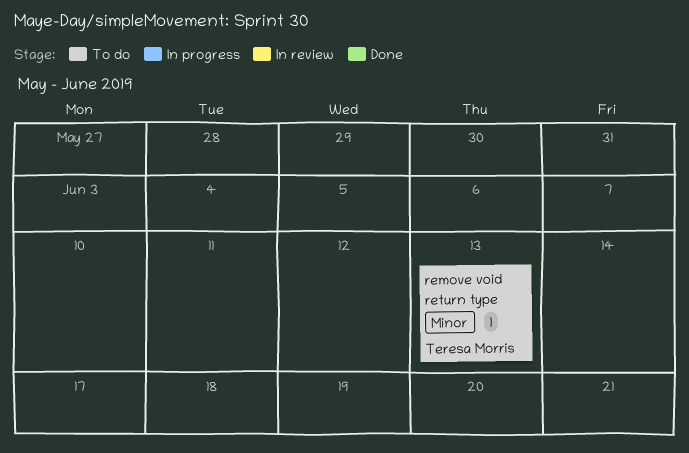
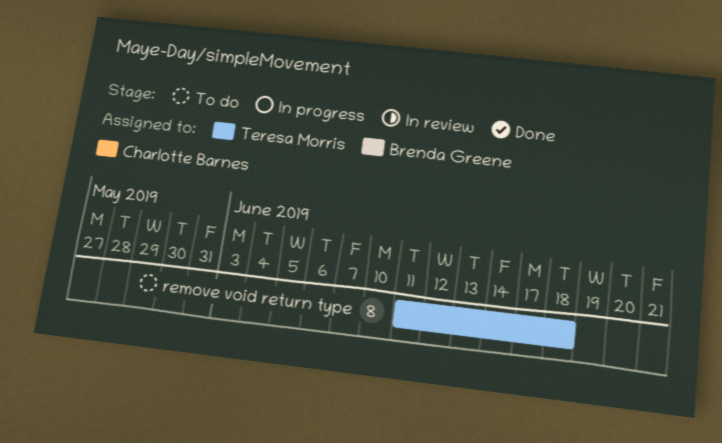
remove void return type, estimate: 1 -> 8
remove void return type, due: Jun 13 -> Jun 18

